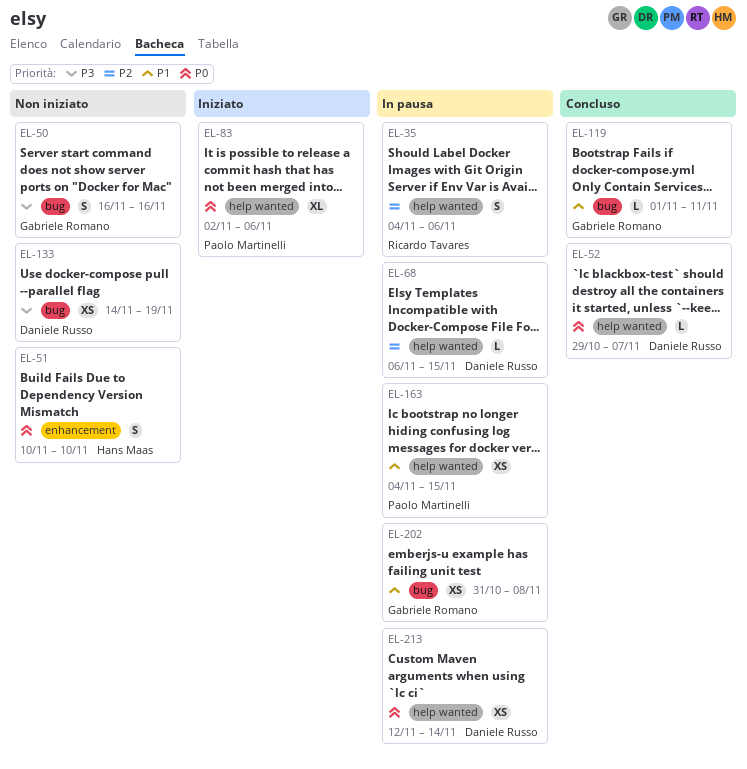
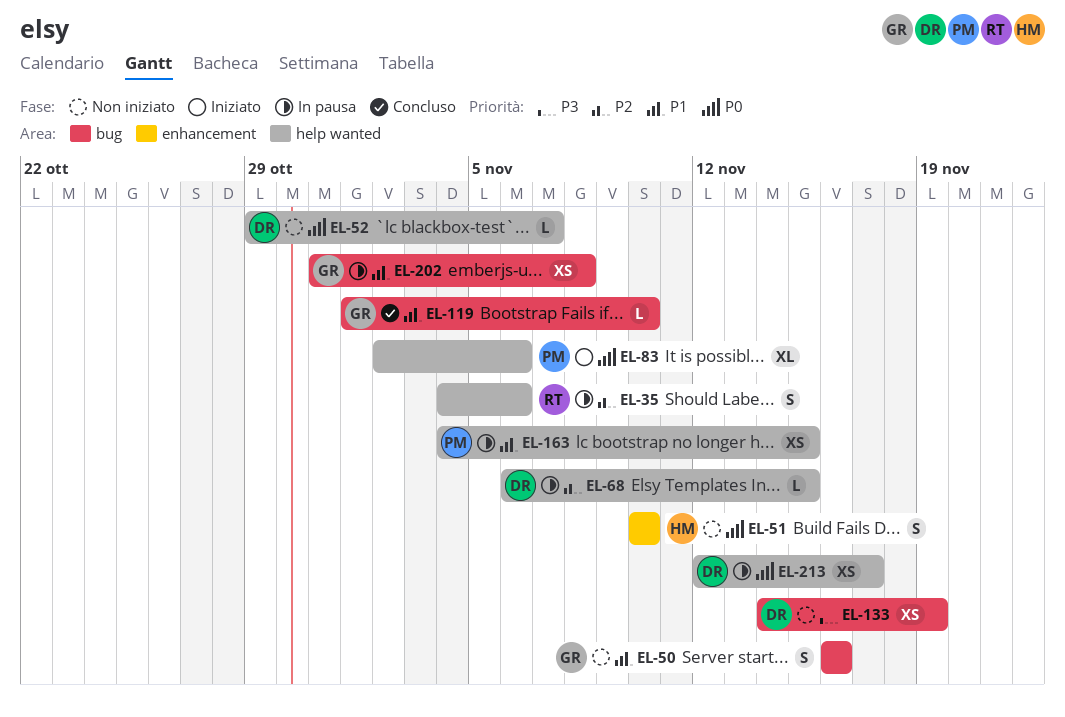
EL-50, priority: P3 -> P1
EL-52, status: Concluso -> Non iniziato
EL-119, due: Nov 11 -> Nov 10
EL-213, due: Nov 14 -> Nov 17

